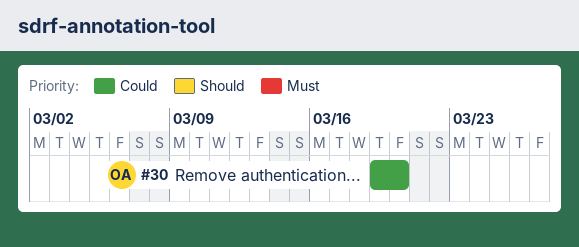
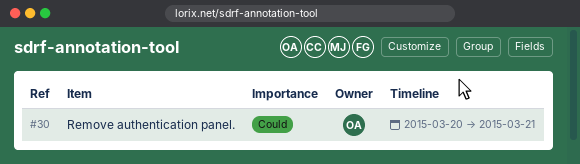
#30, start: Mar 19 -> Mar 20
#30, due: Mar 20 -> Mar 21

